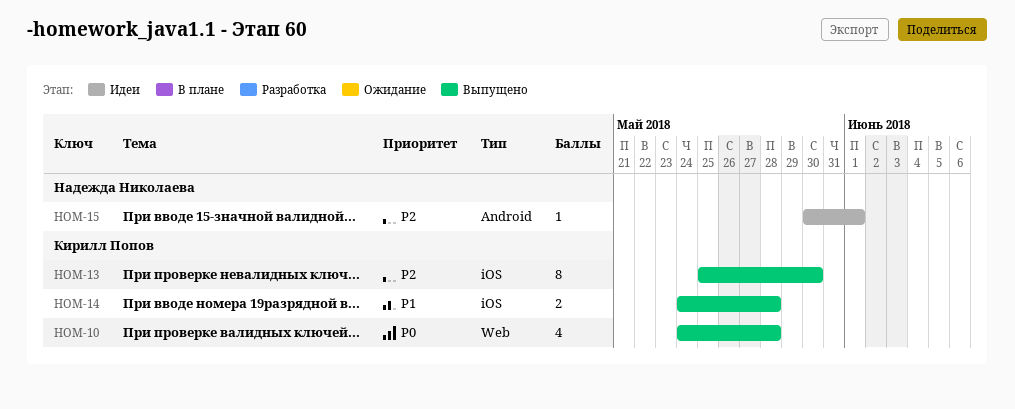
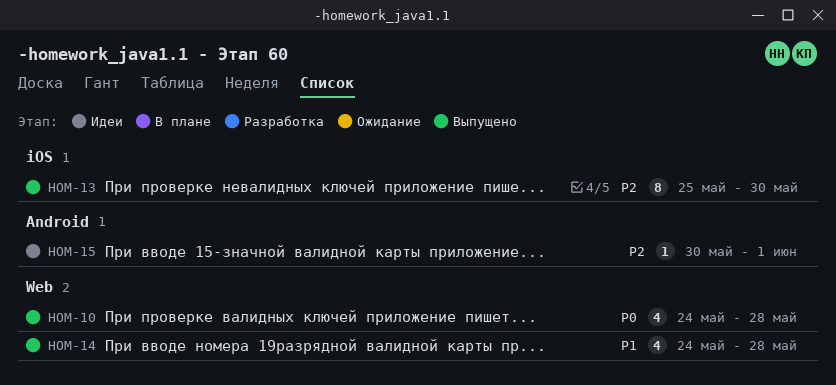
HOM-14, label: iOS -> Web
HOM-14, estimate: 2 -> 4

